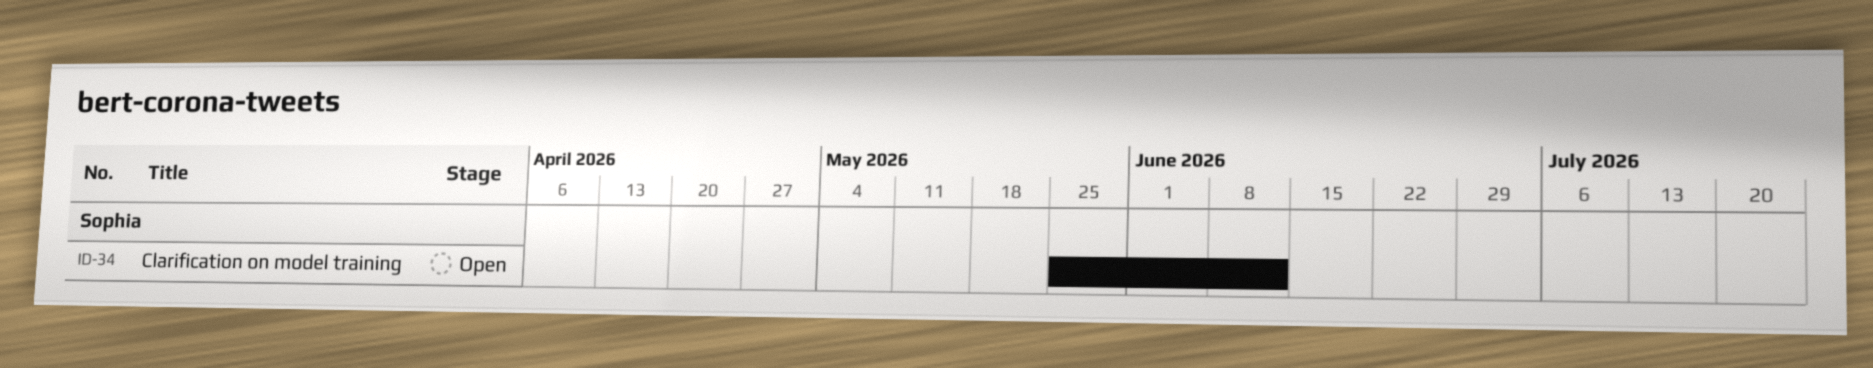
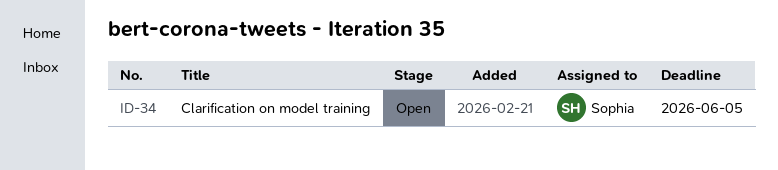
ID-34, due: Jun 12 -> Jun 5

